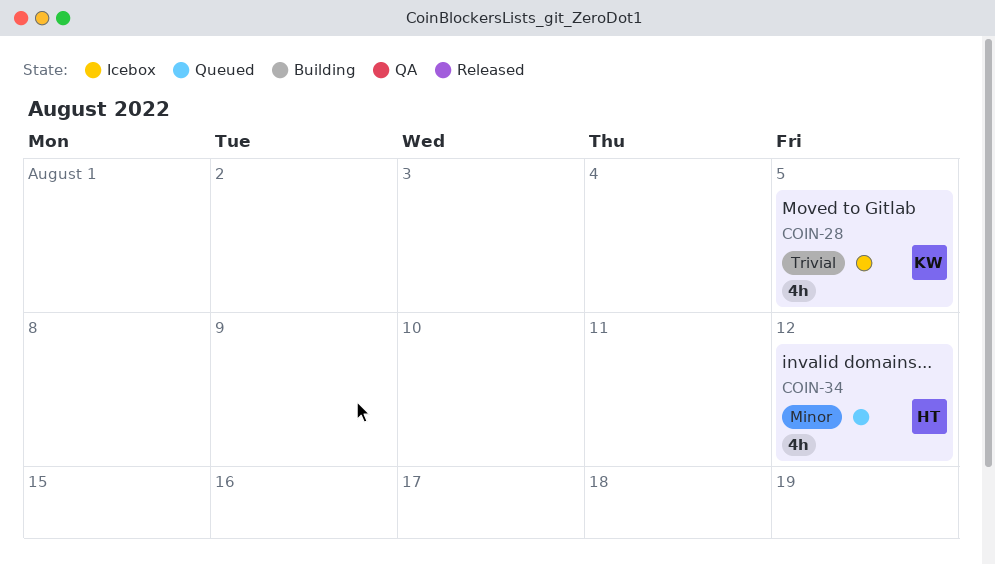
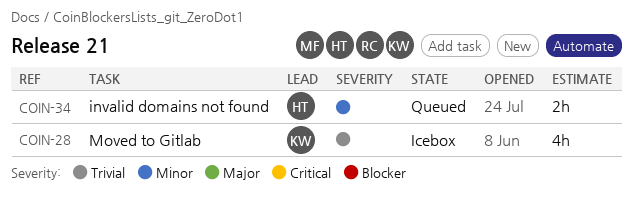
COIN-34, estimate: 4h -> 2h

